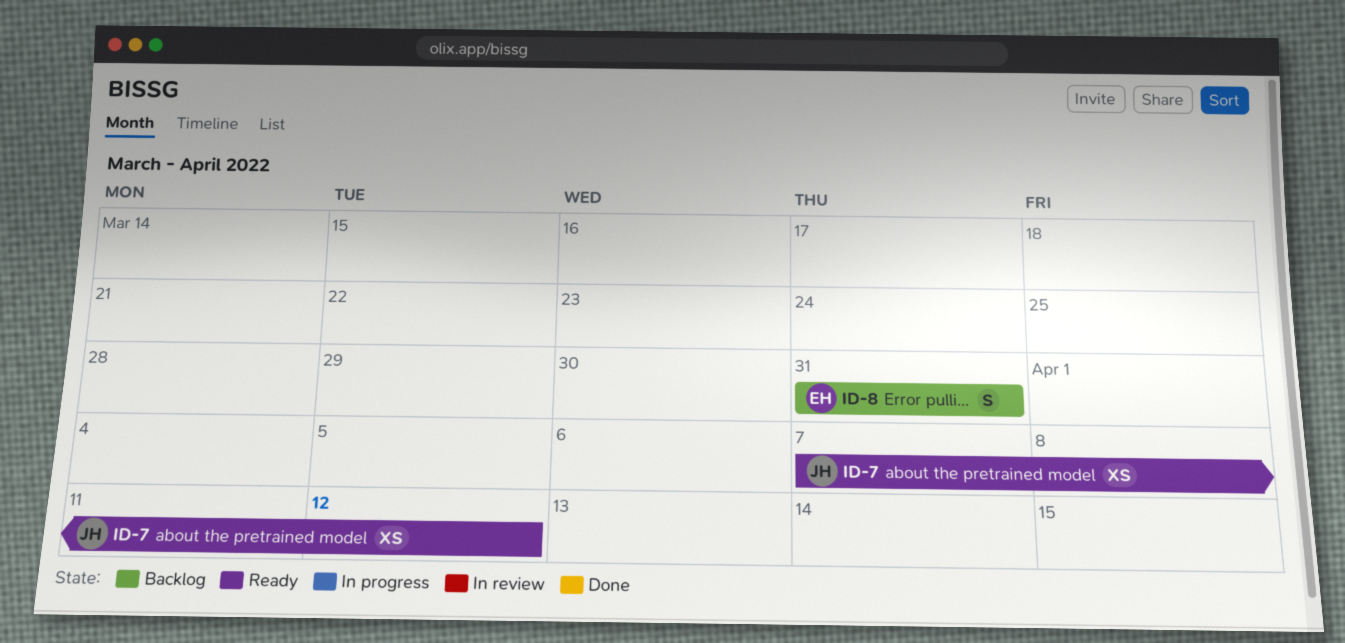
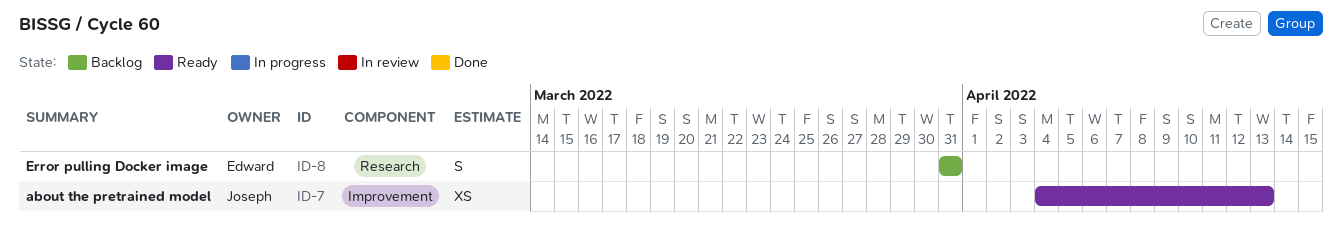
ID-7, start: Apr 7 -> Apr 4
ID-7, due: Apr 12 -> Apr 13

